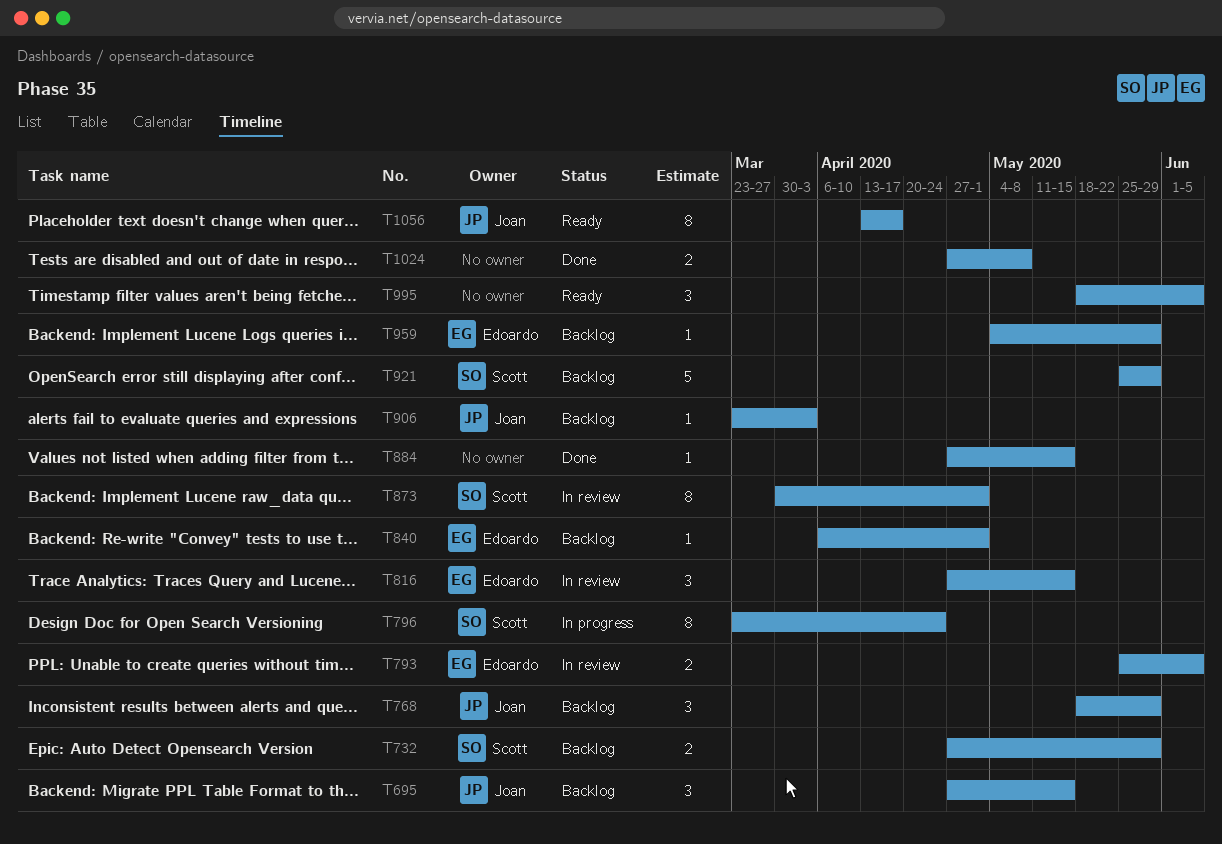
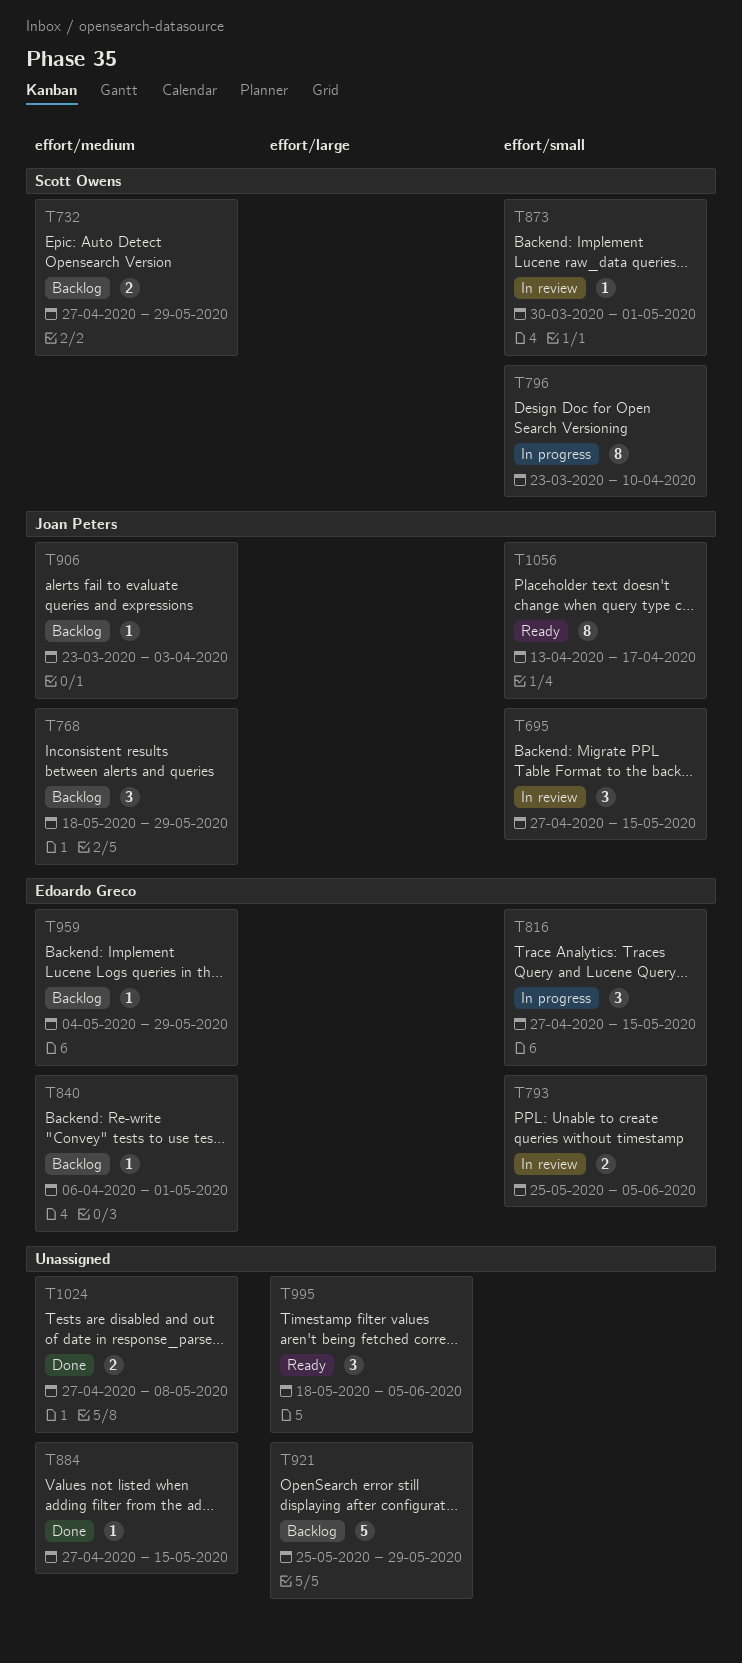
T695, status: Backlog -> In review
T796, due: Apr 24 -> Apr 10
T816, status: In review -> In progress
T873, estimate: 8 -> 1
T921, owner: Scott Owens -> none

